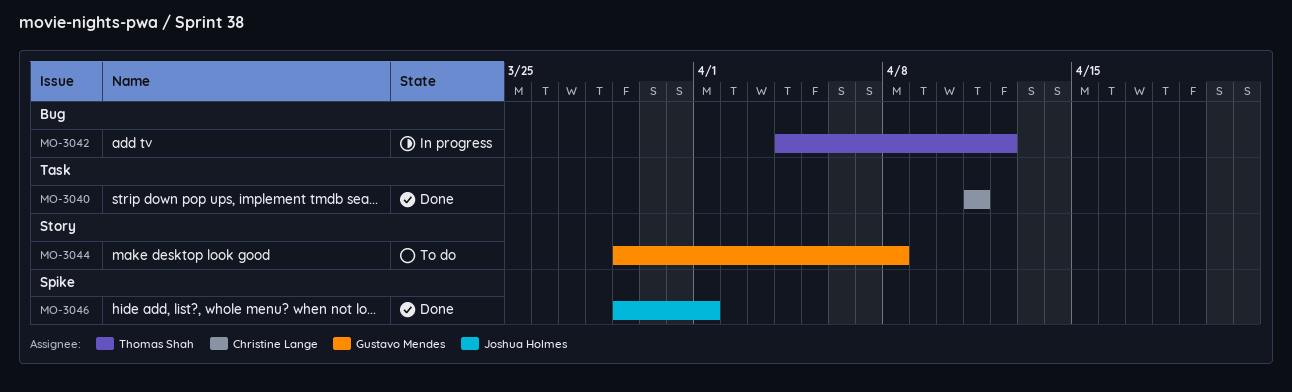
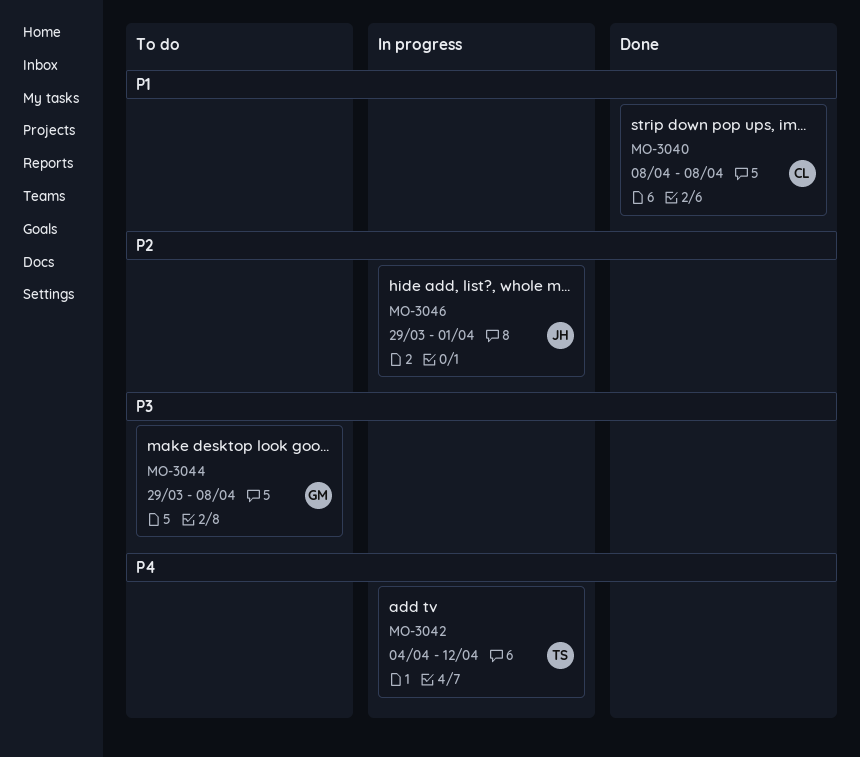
MO-3040, start: Apr 11 -> Apr 8
MO-3040, due: Apr 11 -> Apr 8
MO-3046, status: Done -> In progress

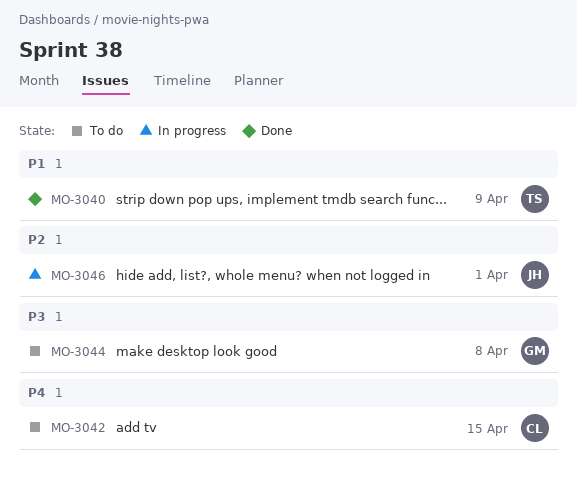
MO-3040, owner: CL -> TS
MO-3040, due: Apr 8 -> Apr 9
MO-3042, status: In progress -> To do
MO-3042, owner: TS -> CL
MO-3042, due: Apr 12 -> Apr 15

